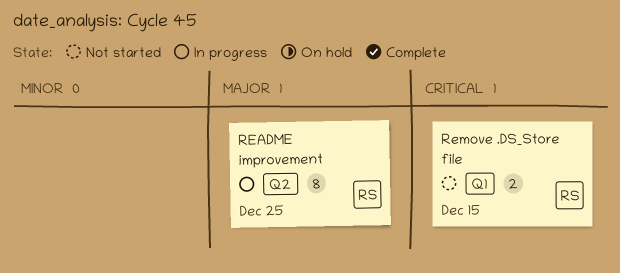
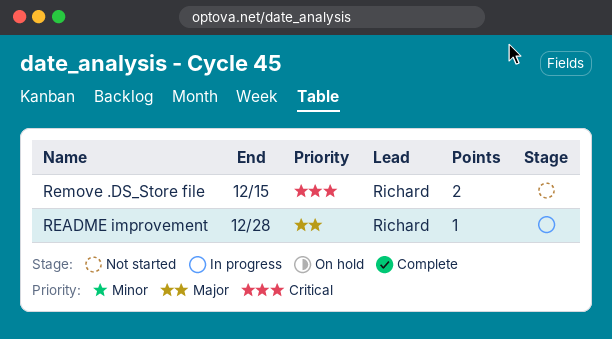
README improvement, estimate: 8 -> 1
README improvement, due: Dec 25 -> Dec 28

